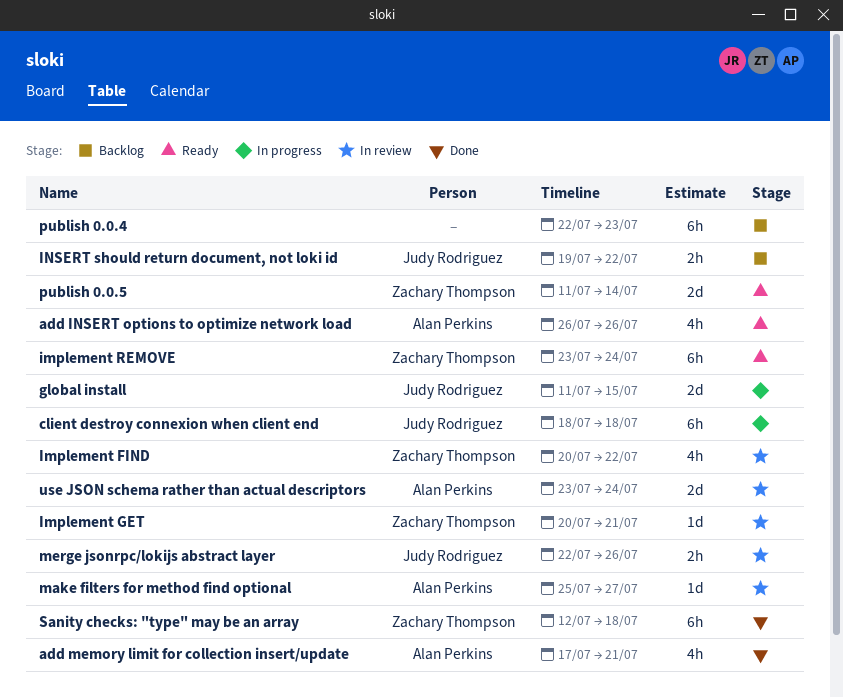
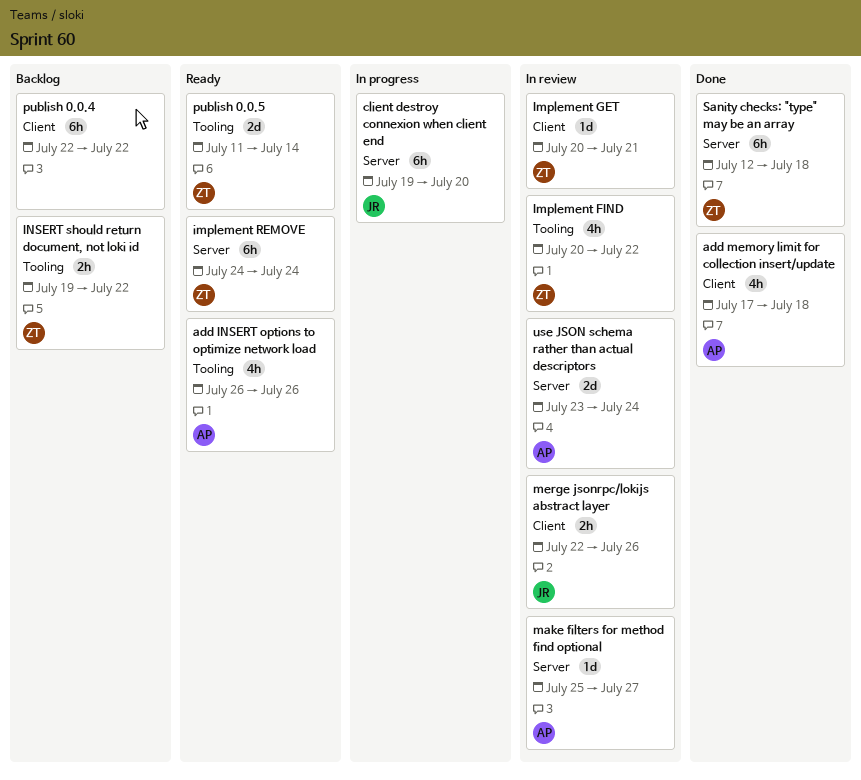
add memory limit for collection insert/update, due: Jul 21 -> Jul 18
client destroy connexion when client end, start: Jul 18 -> Jul 19
client destroy connexion when client end, due: Jul 18 -> Jul 20
global install: present -> none
implement REMOVE, start: Jul 23 -> Jul 24
INSERT should return document, not loki id, owner: Judy Rodriguez -> Zachary Thompson
publish 0.0.4, due: Jul 23 -> Jul 22

